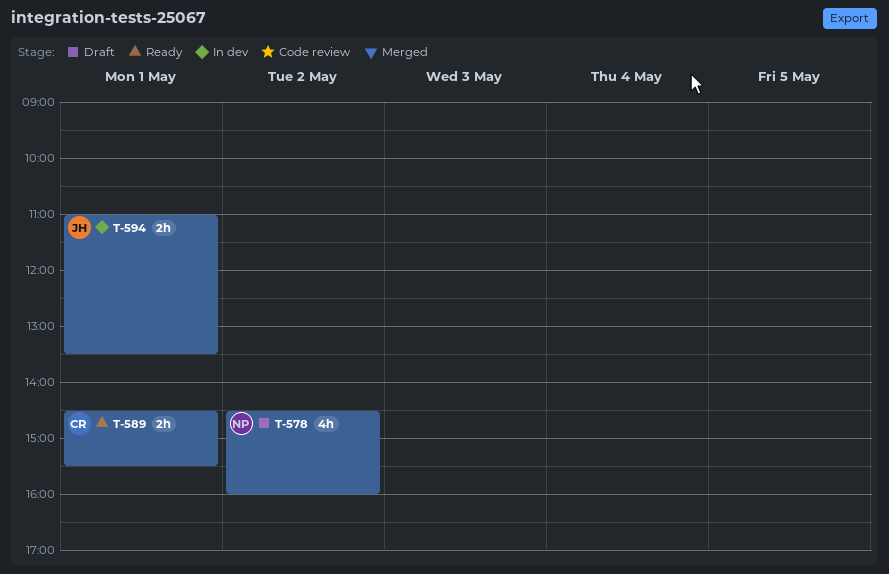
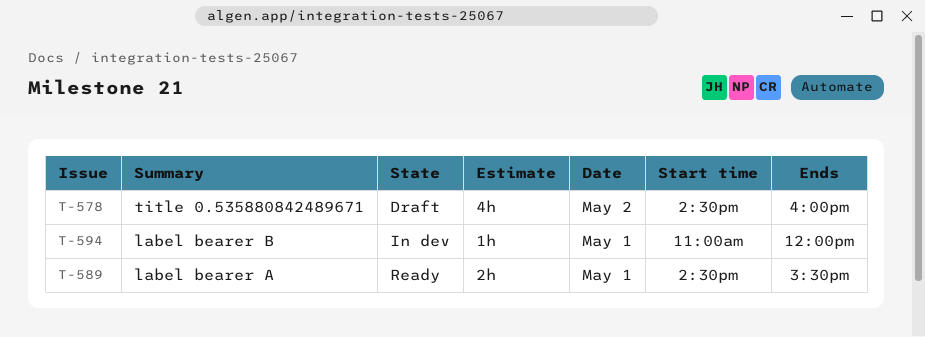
T-594, estimate: 2h -> 1h
T-594, ends: 13:30 -> 12:00

